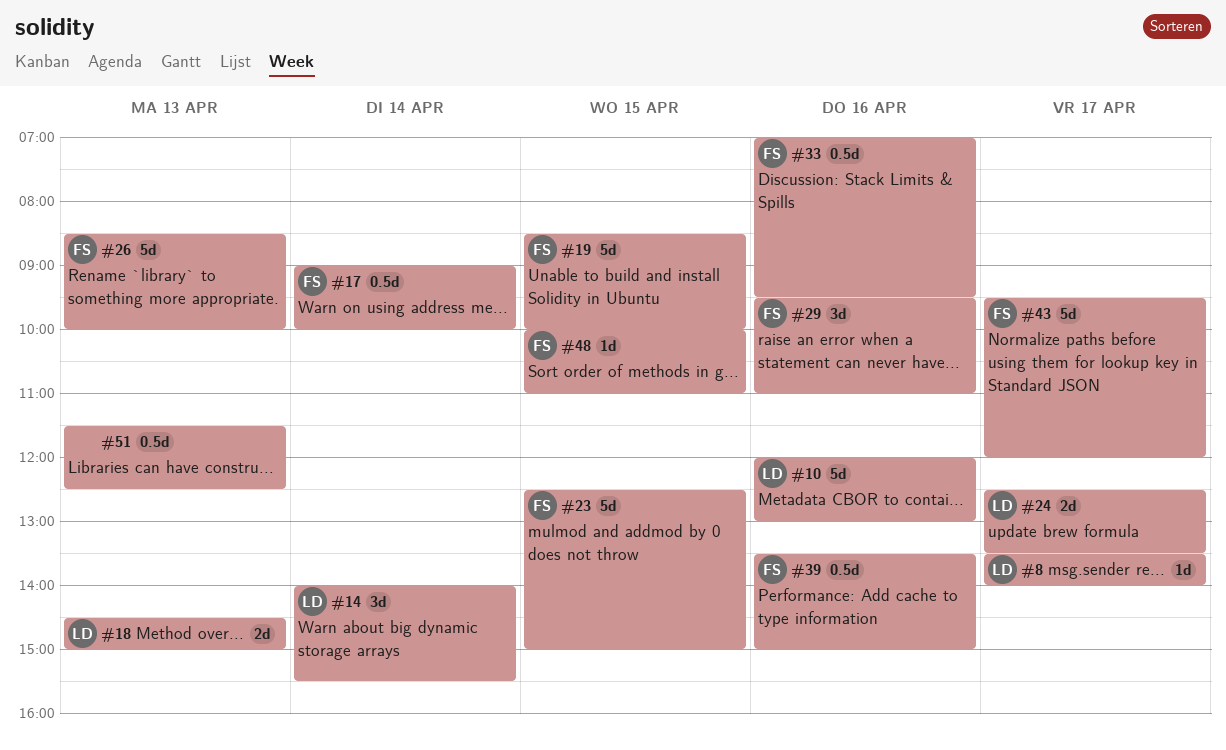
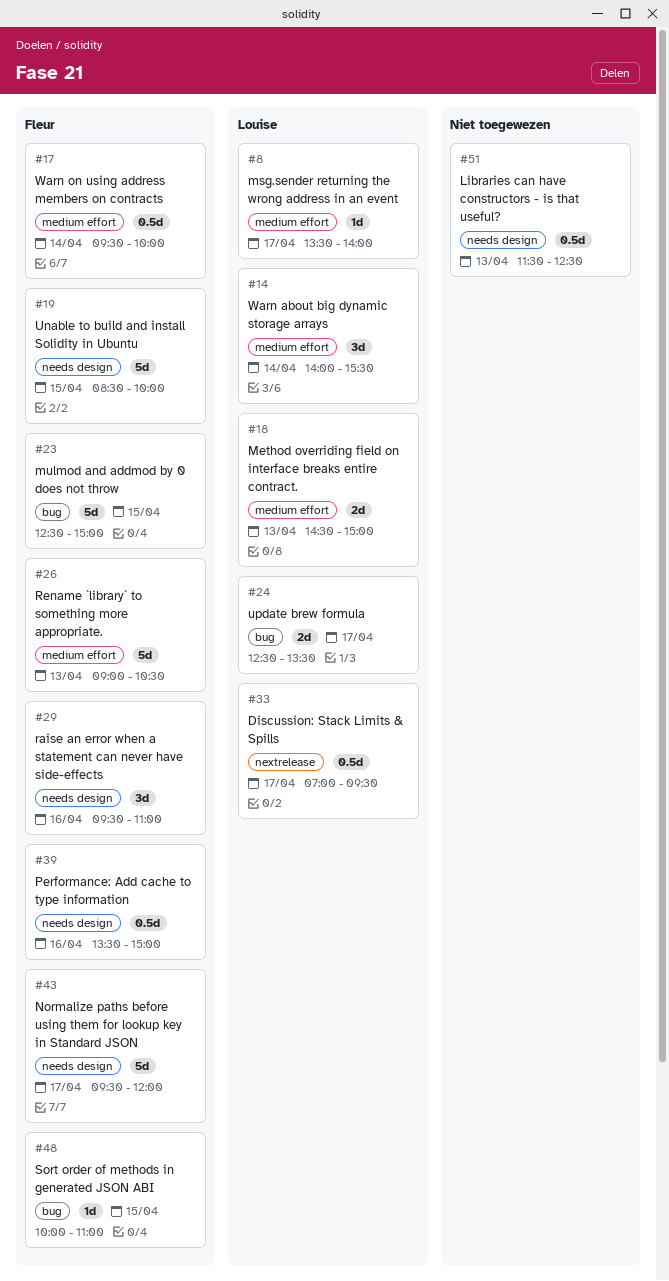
#10: present -> none
#17, begins: 09:00 -> 09:30
#26, begins: 08:30 -> 09:00
#26, ends: 10:00 -> 10:30
#33, owner: Fleur -> Louise
#33, day: Apr 16 -> Apr 17

